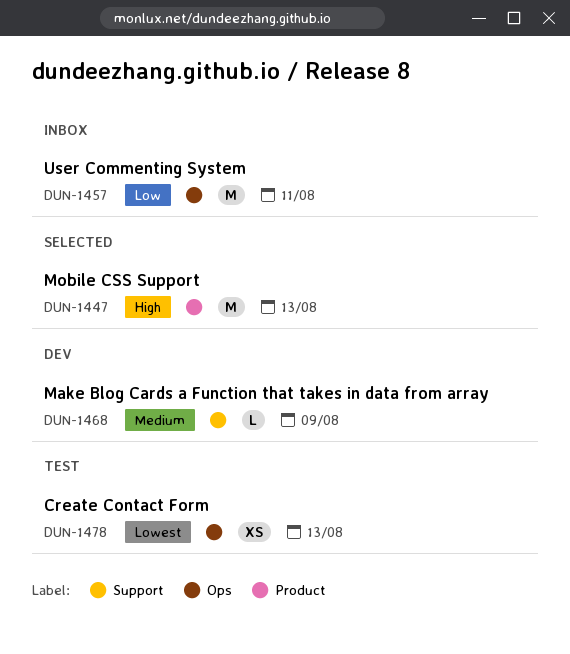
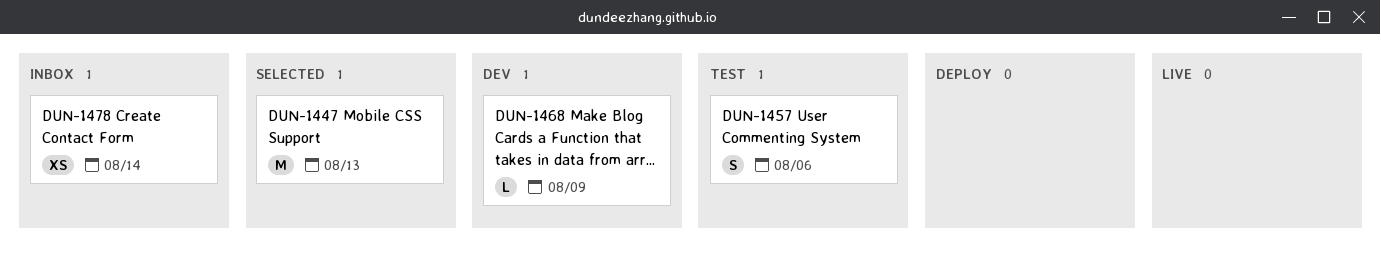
DUN-1457, status: Inbox -> Test
DUN-1457, estimate: M -> S
DUN-1457, due: Aug 11 -> Aug 6
DUN-1478, status: Test -> Inbox
DUN-1478, due: Aug 13 -> Aug 14

